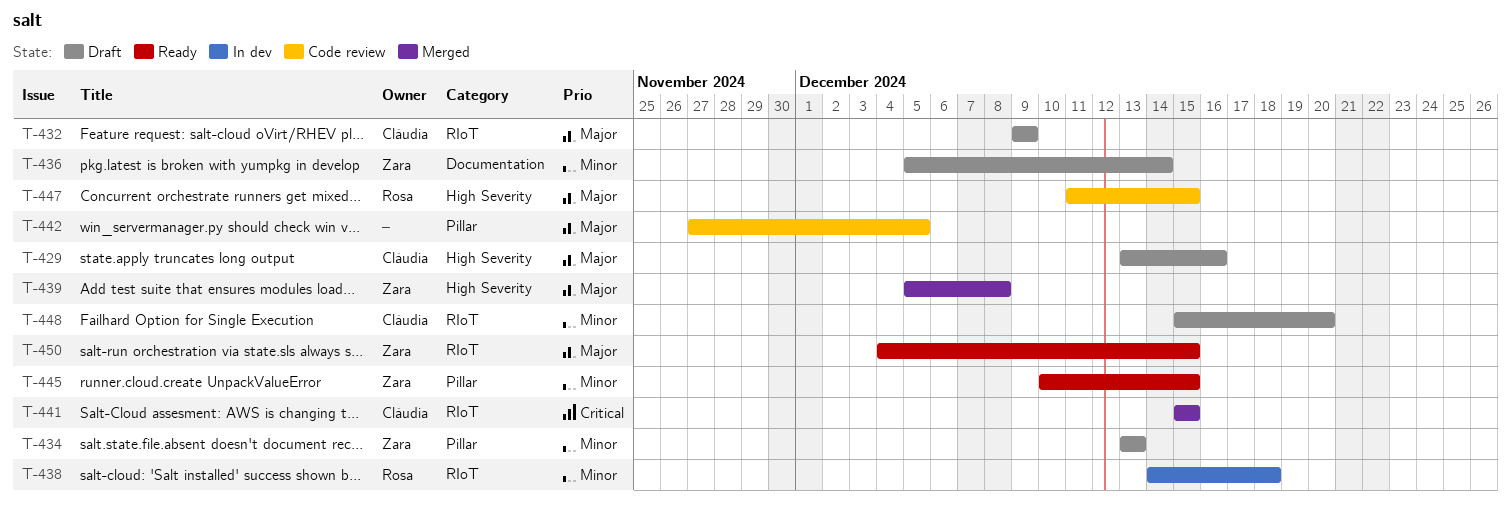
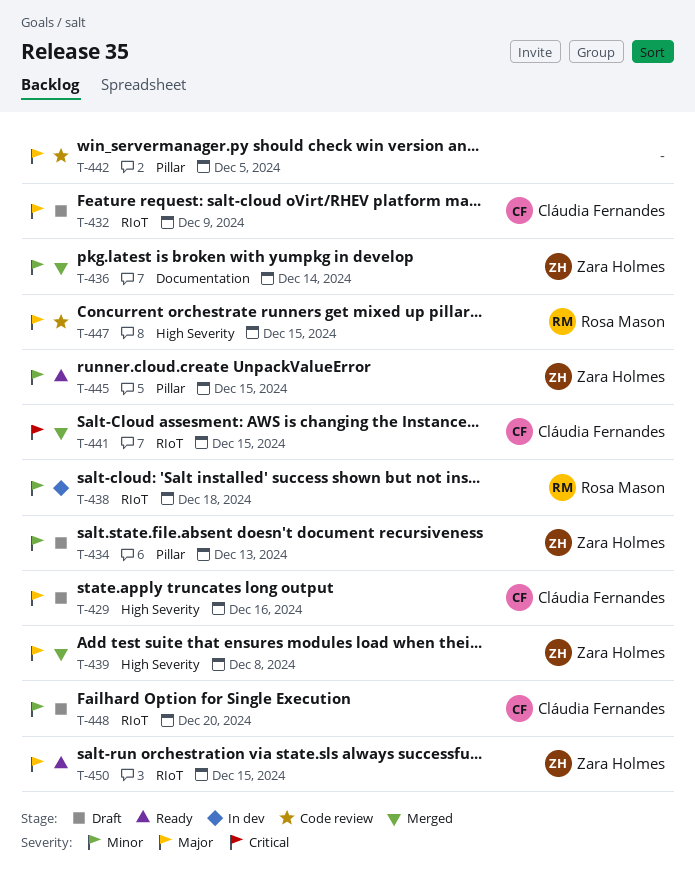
T-436, status: Draft -> Merged

